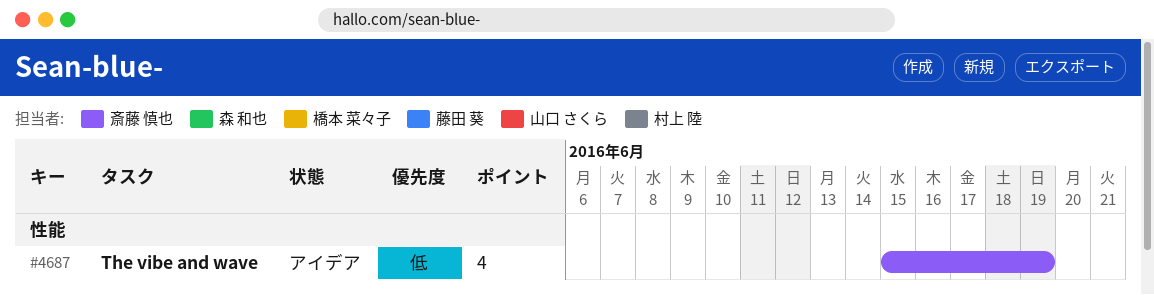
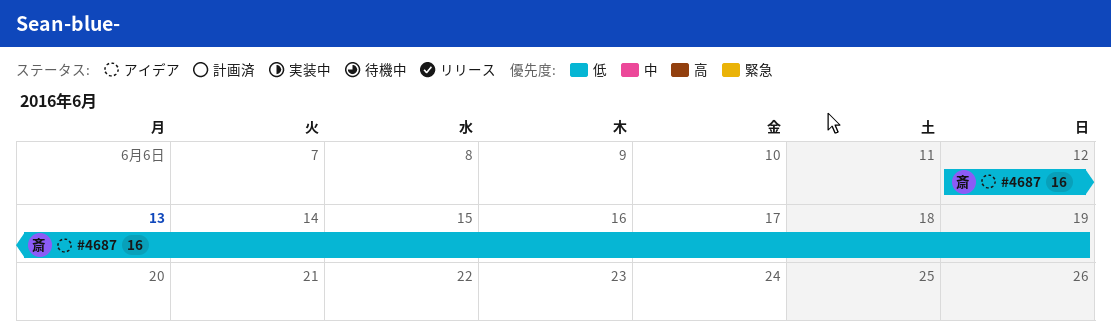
#4687, estimate: 4 -> 16
#4687, start: Jun 15 -> Jun 12

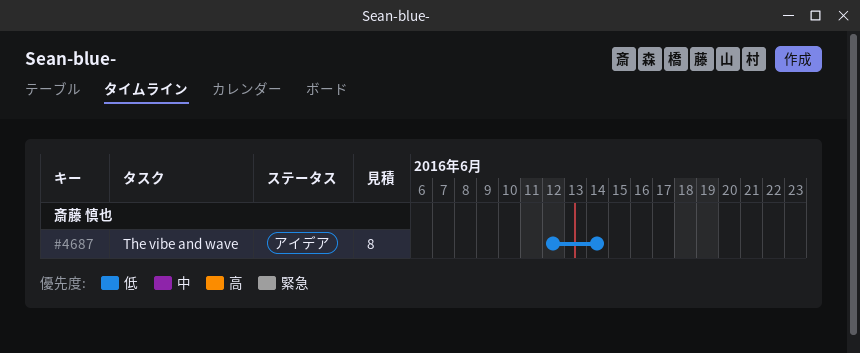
#4687, estimate: 16 -> 8
#4687, due: Jun 19 -> Jun 14

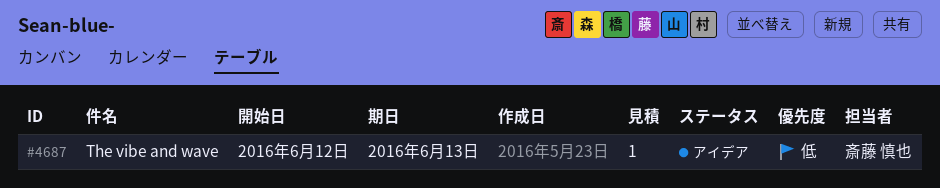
#4687, estimate: 8 -> 1
#4687, due: Jun 14 -> Jun 13

